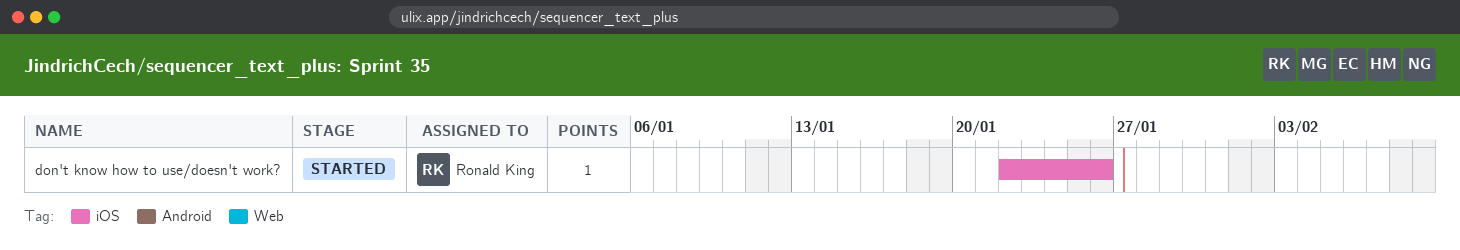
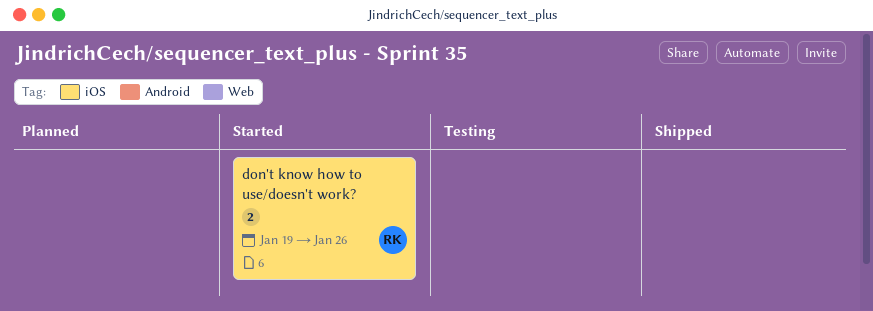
don't know how to use/doesn't work?, estimate: 1 -> 2
don't know how to use/doesn't work?, start: Jan 22 -> Jan 19

